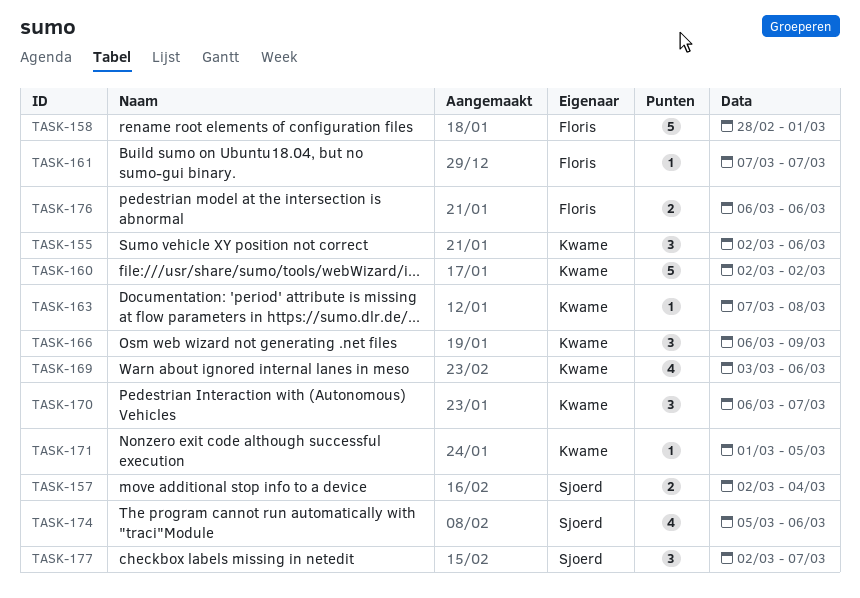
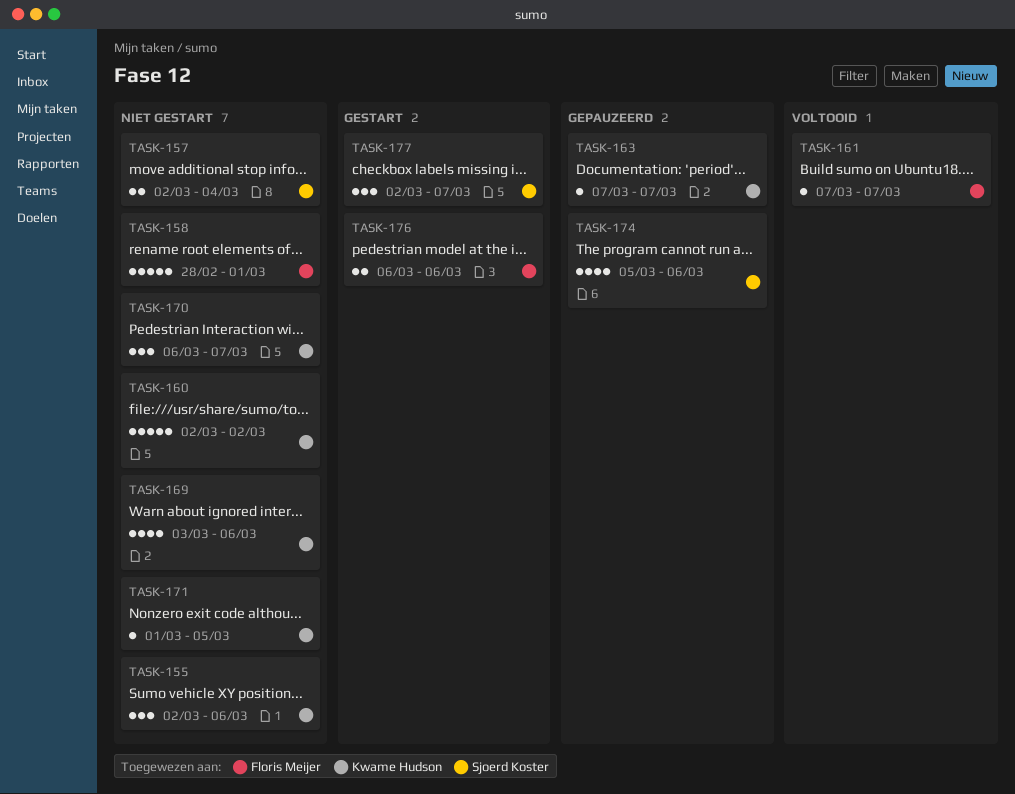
TASK-163, due: Mar 8 -> Mar 7
TASK-166: present -> none

